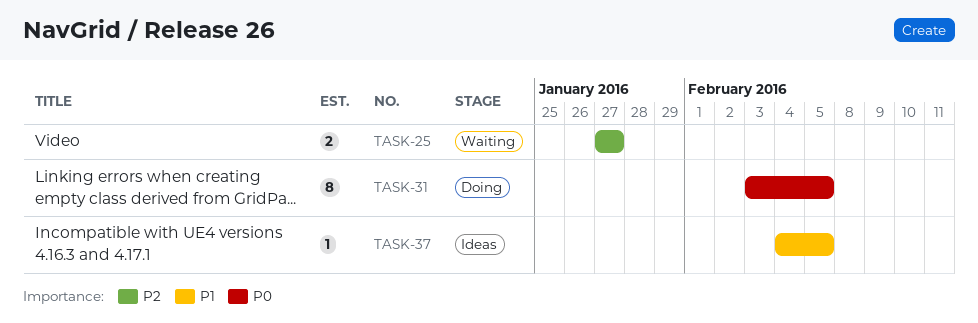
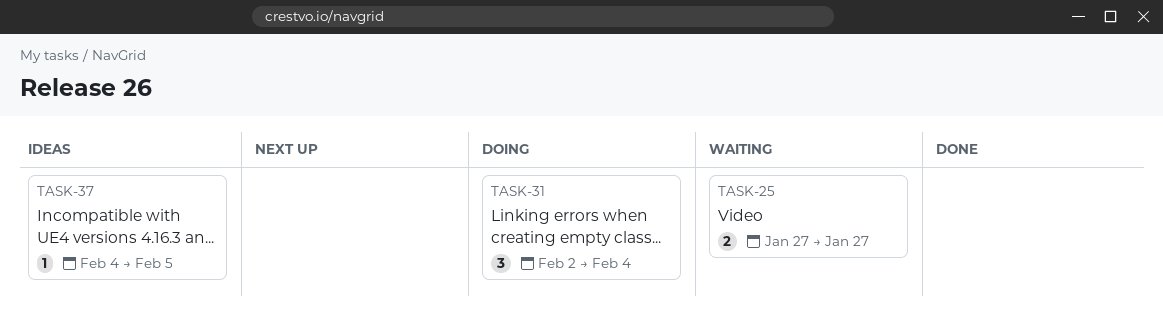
TASK-31, estimate: 8 -> 3
TASK-31, start: Feb 3 -> Feb 2
TASK-31, due: Feb 5 -> Feb 4

